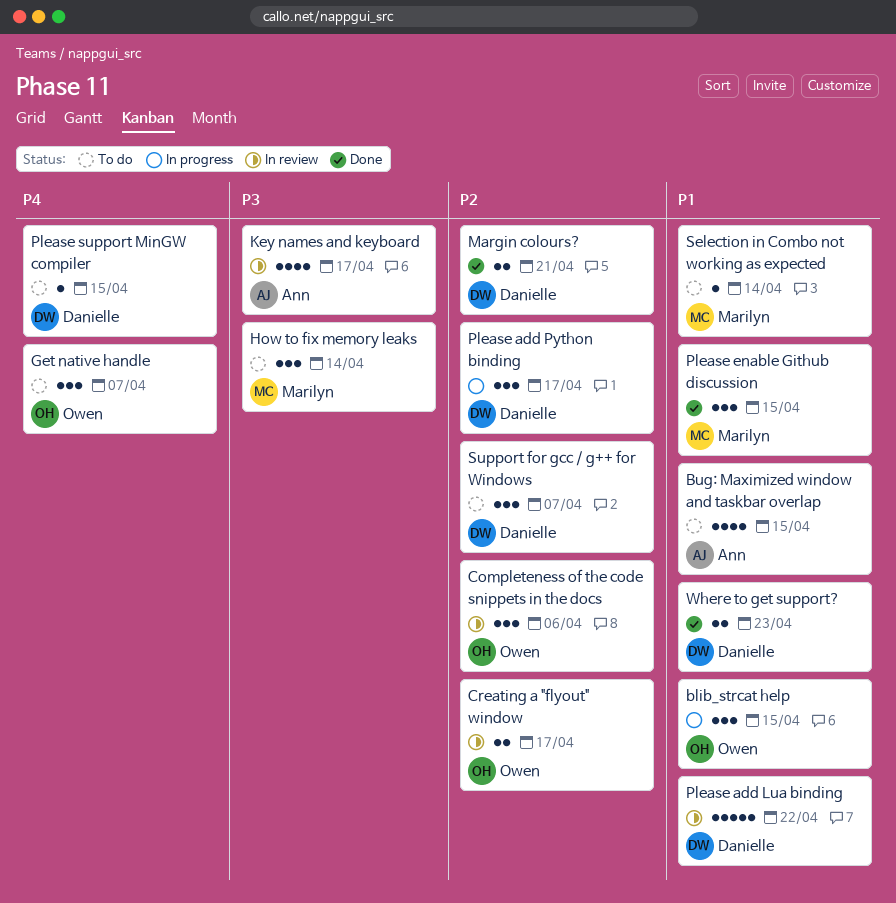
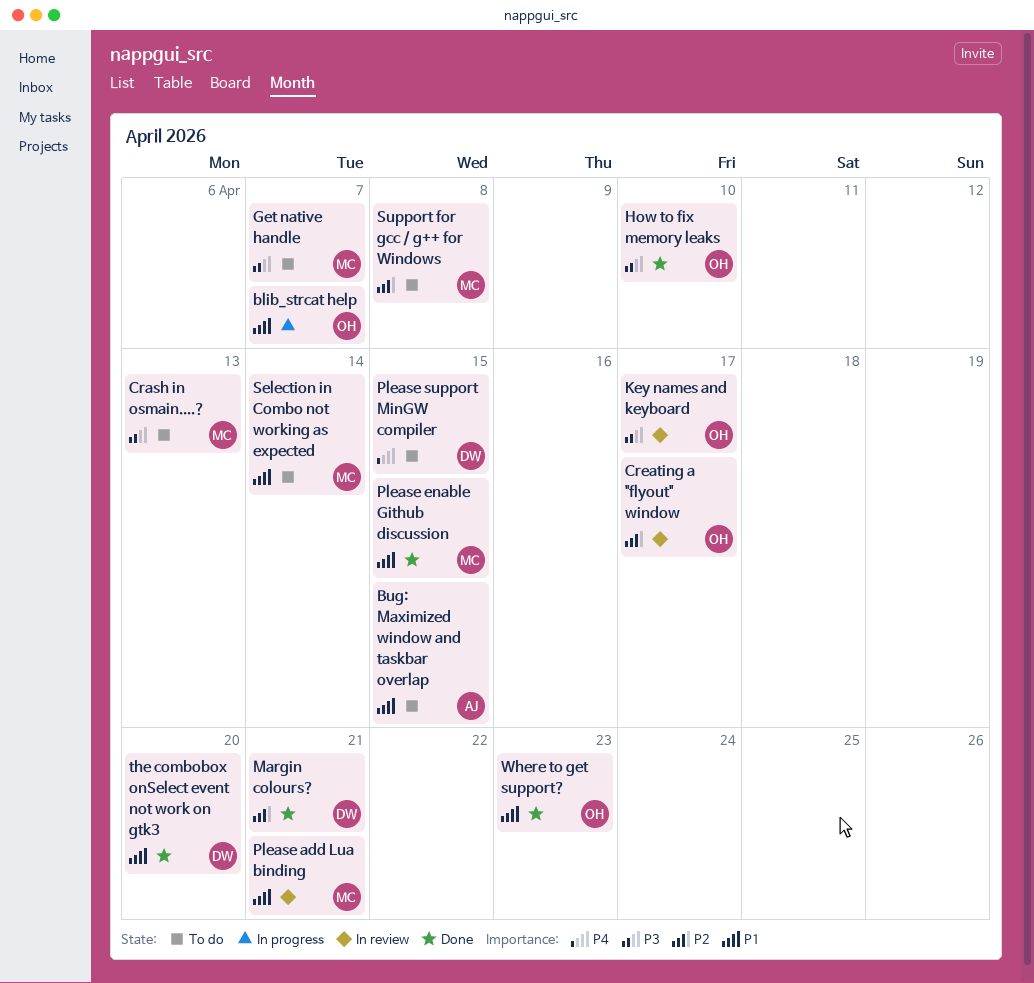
blib_strcat help, due: Apr 15 -> Apr 7
Completeness of the code snippets in the docs: present -> none
Crash in osmain....?: none -> present
Get native handle, owner: Owen -> Marilyn
Get native handle, priority: P4 -> P3
How to fix memory leaks, status: To do -> Done
How to fix memory leaks, owner: Marilyn -> Owen
How to fix memory leaks, due: Apr 14 -> Apr 10
Key names and keyboard, owner: Ann -> Owen
Please add Lua binding, owner: Danielle -> Marilyn
Please add Lua binding, due: Apr 22 -> Apr 21
Please add Python binding: present -> none
Support for gcc / g++ for Windows, owner: Danielle -> Marilyn
Support for gcc / g++ for Windows, due: Apr 7 -> Apr 8
the combobox onSelect event not work on gtk3: none -> present
Where to get support?, owner: Danielle -> Owen

